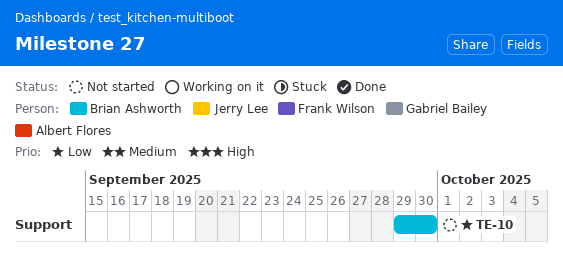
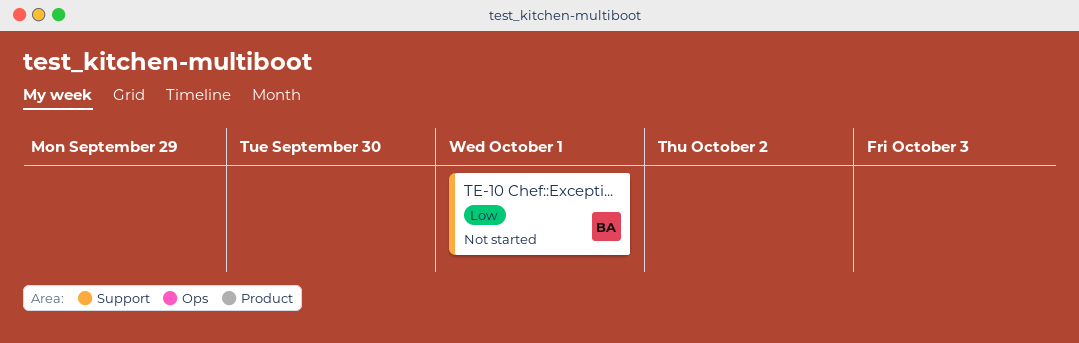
TE-10, due: Sep 30 -> Oct 1

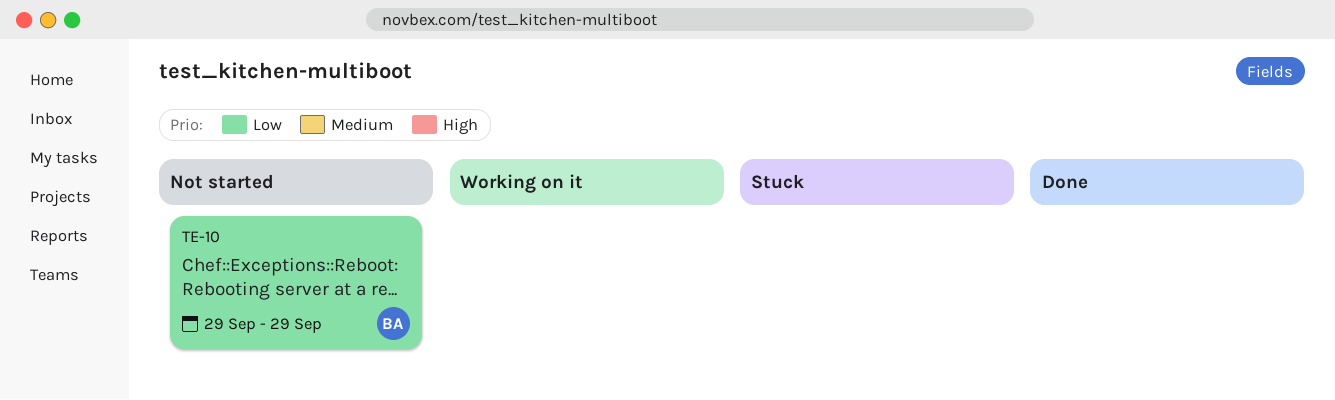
TE-10, due: Oct 1 -> Sep 29

